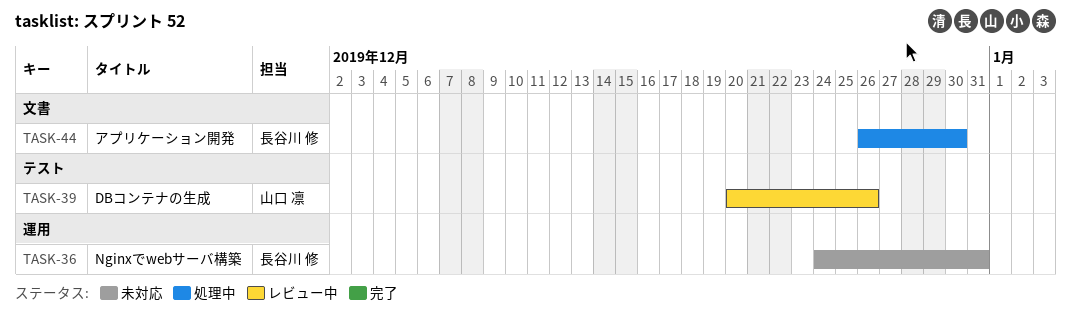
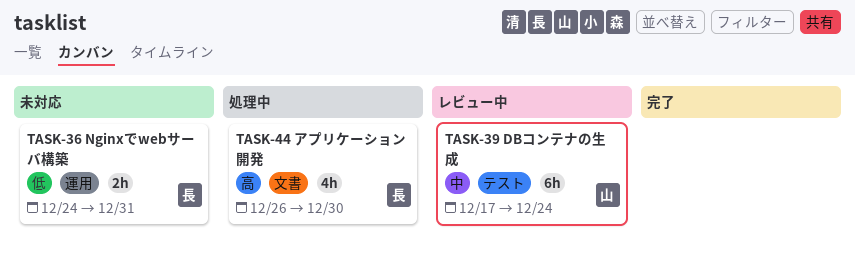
TASK-39, start: Dec 20 -> Dec 17
TASK-39, due: Dec 26 -> Dec 24

